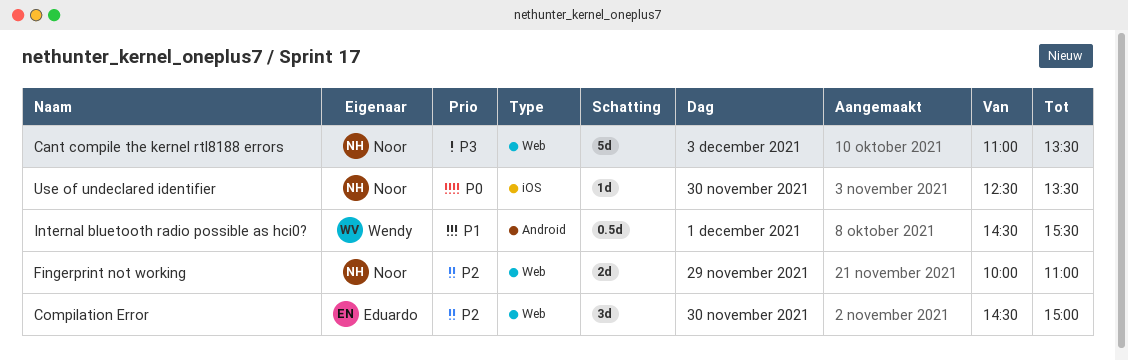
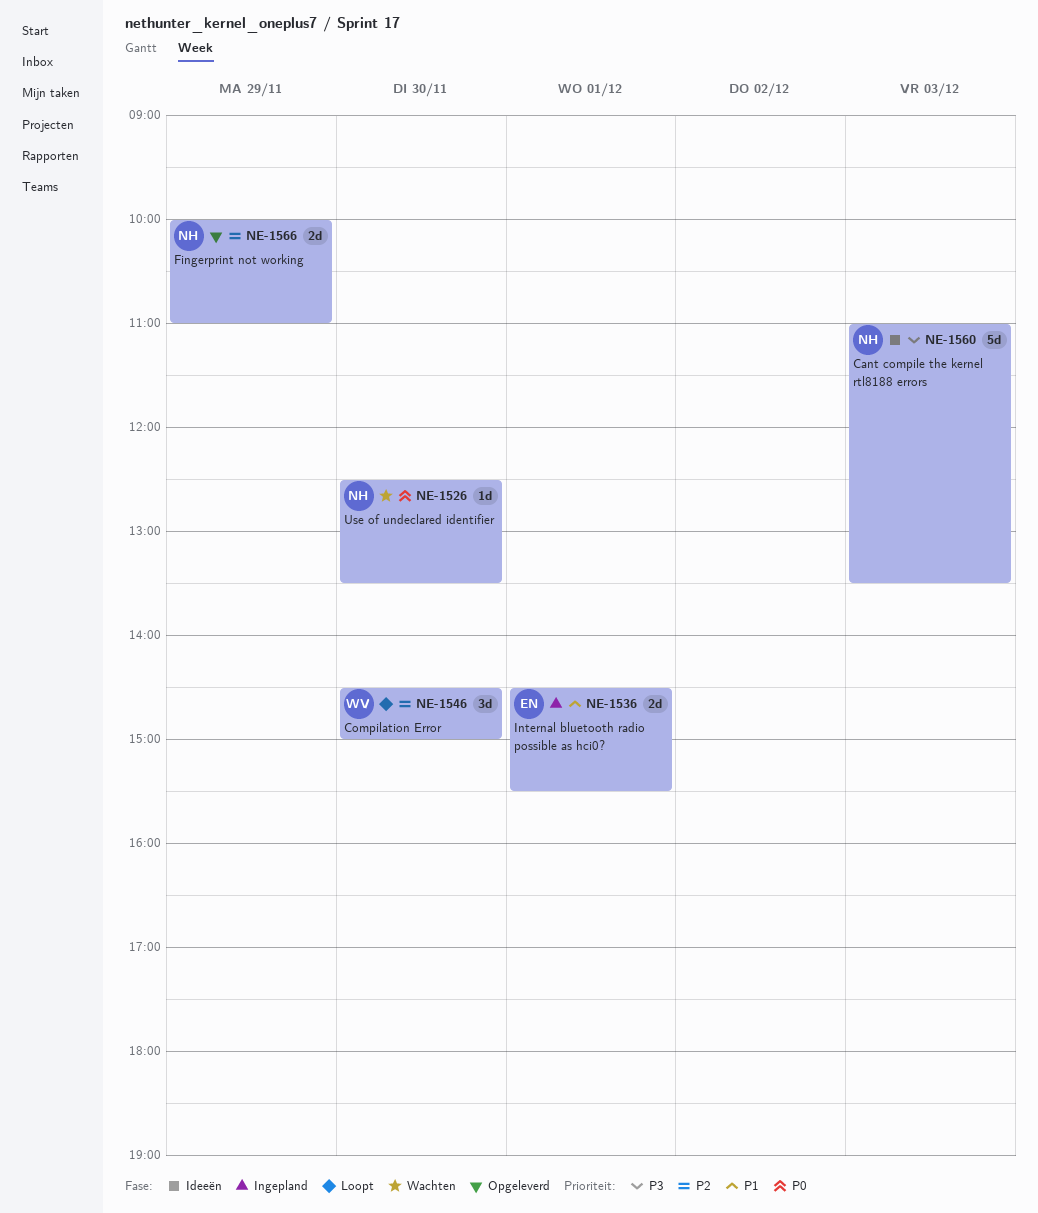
Compilation Error, owner: Eduardo -> Wendy
Internal bluetooth radio possible as hci0?, owner: Wendy -> Eduardo
Internal bluetooth radio possible as hci0?, estimate: 0.5d -> 2d

